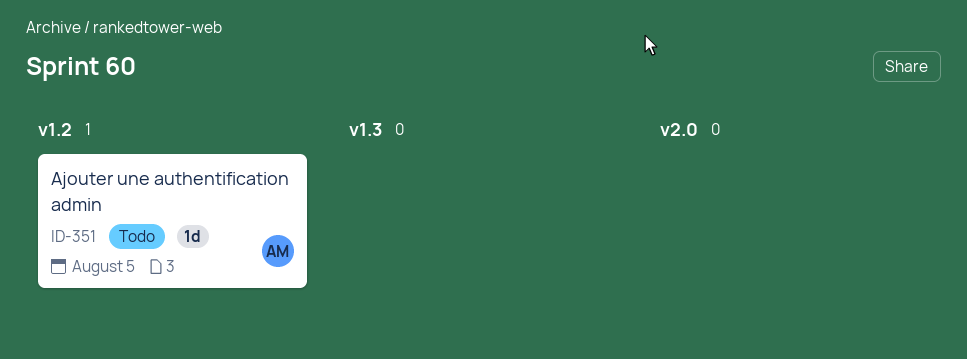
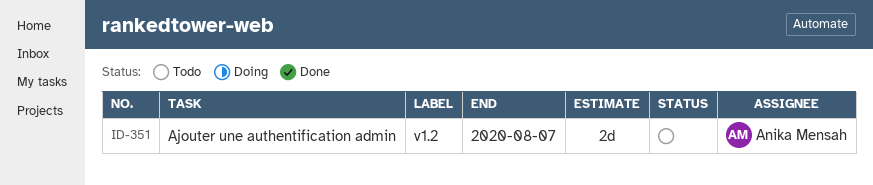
ID-351, estimate: 1d -> 2d
ID-351, due: Aug 5 -> Aug 7

